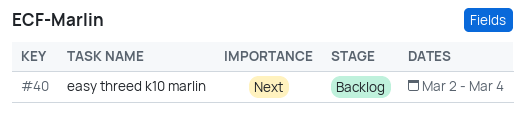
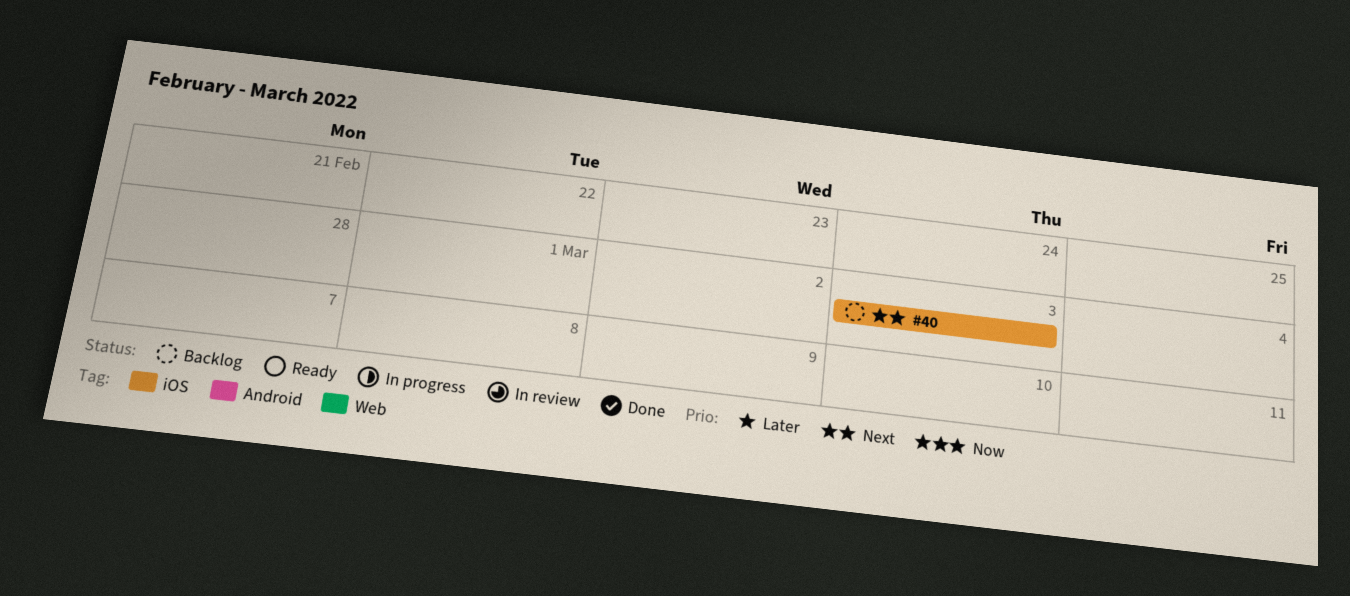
#40, start: Mar 2 -> Mar 3
#40, due: Mar 4 -> Mar 3

